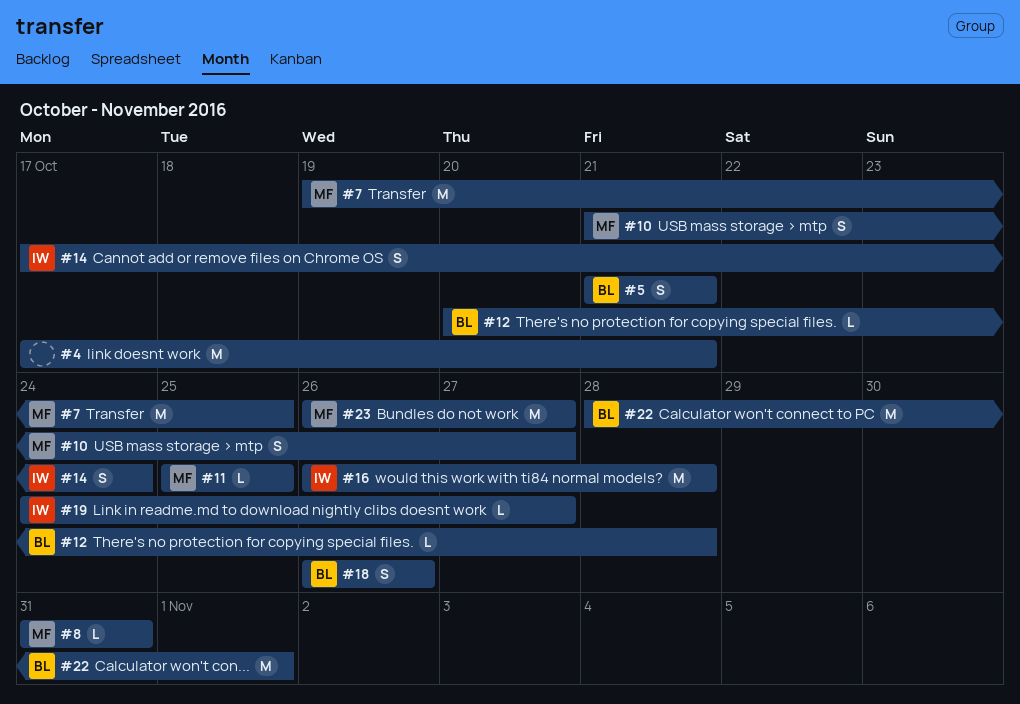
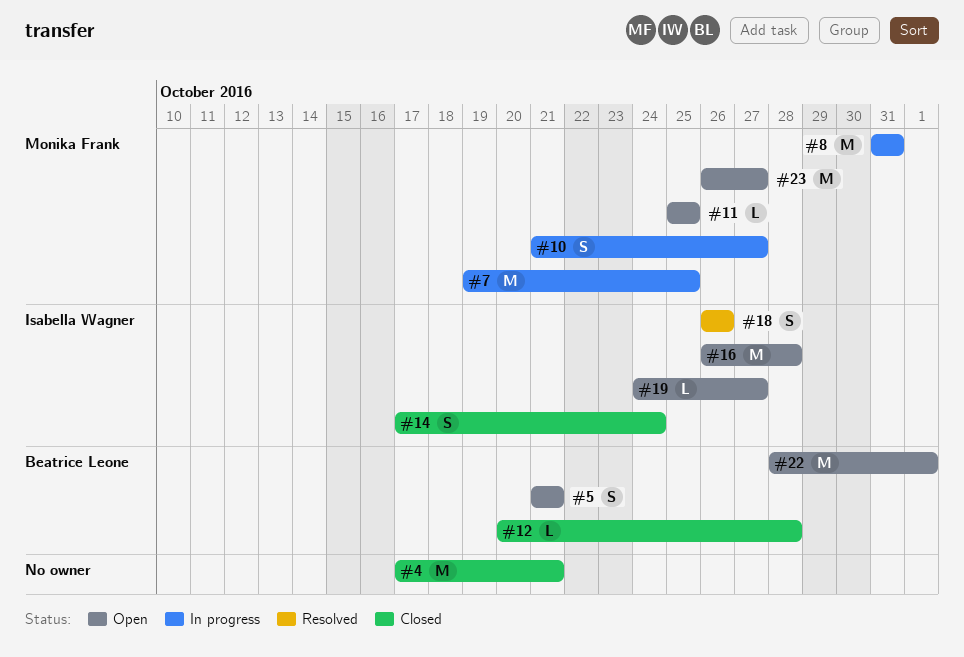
#8, estimate: L -> M
#18, owner: Beatrice Leone -> Isabella Wagner

